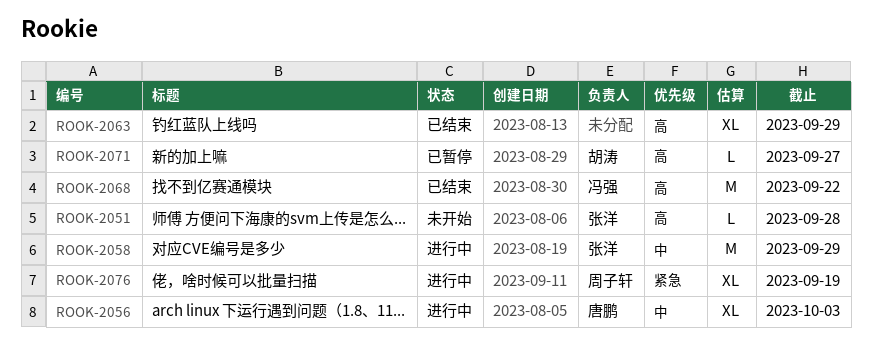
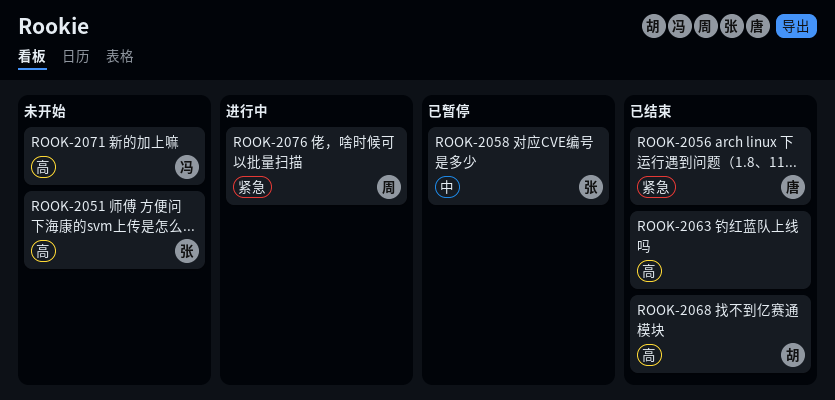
ROOK-2056, status: 进行中 -> 已结束
ROOK-2056, priority: 中 -> 紧急
ROOK-2058, status: 进行中 -> 已暂停
ROOK-2068, owner: 冯强 -> 胡涛
ROOK-2071, status: 已暂停 -> 未开始
ROOK-2071, owner: 胡涛 -> 冯强

